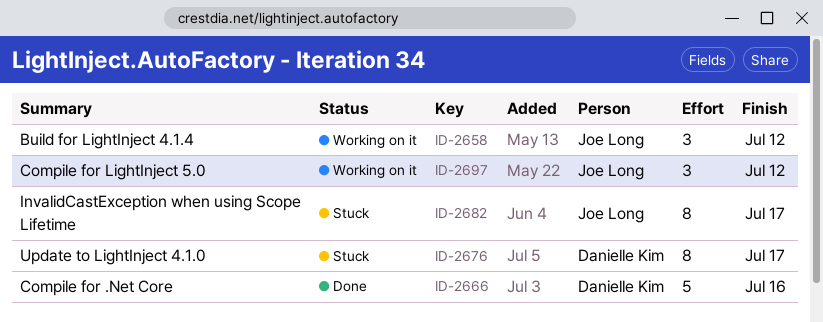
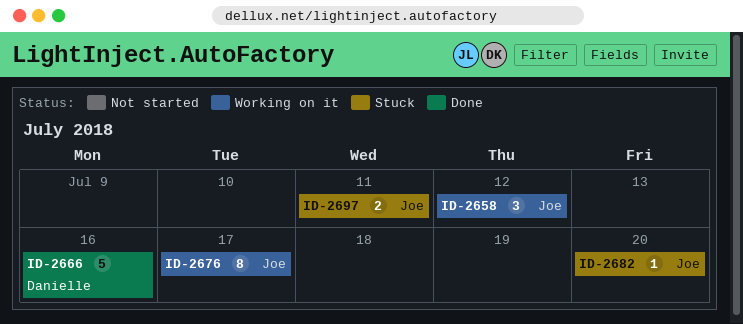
ID-2676, status: Stuck -> Working on it
ID-2676, owner: Danielle Kim -> Joe Long
ID-2682, estimate: 8 -> 1
ID-2682, due: Jul 17 -> Jul 20
ID-2697, status: Working on it -> Stuck
ID-2697, estimate: 3 -> 2
ID-2697, due: Jul 12 -> Jul 11

